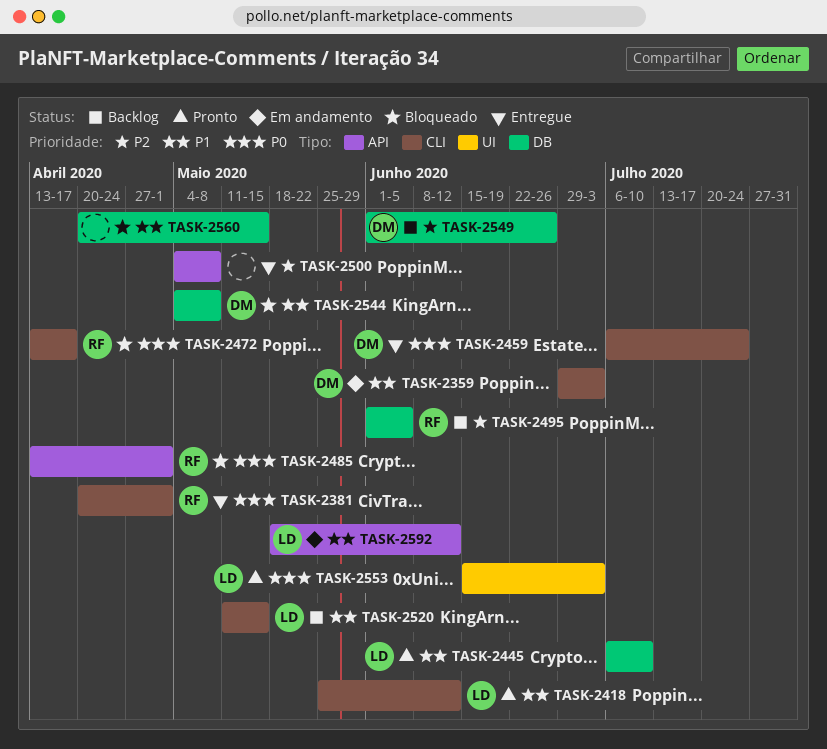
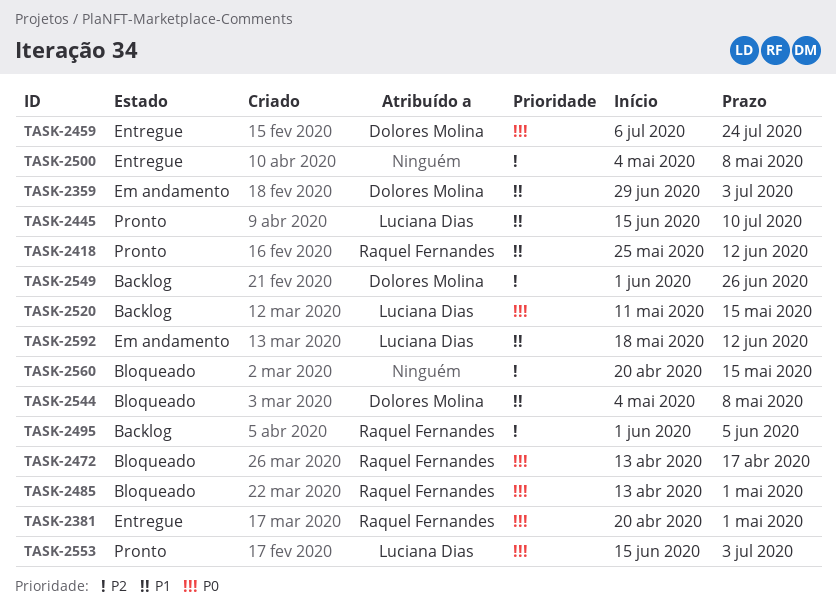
TASK-2418, owner: Luciana Dias -> Raquel Fernandes
TASK-2445, start: Jul 6 -> Jun 15
TASK-2520, priority: P1 -> P0
TASK-2560, priority: P1 -> P2

